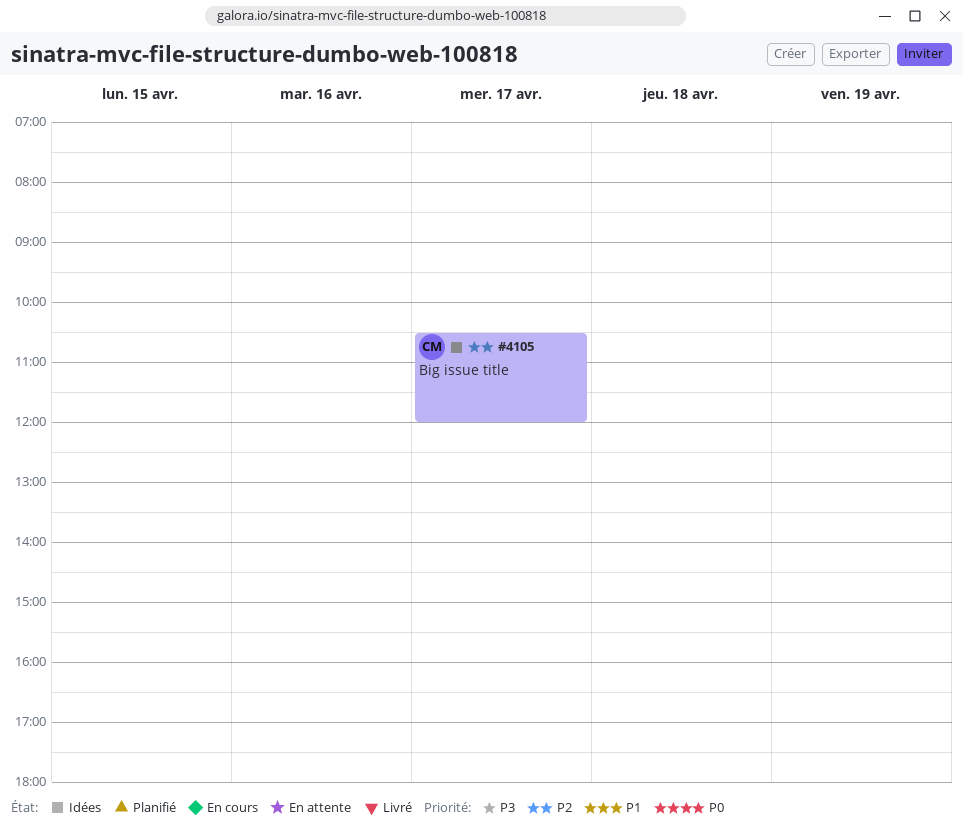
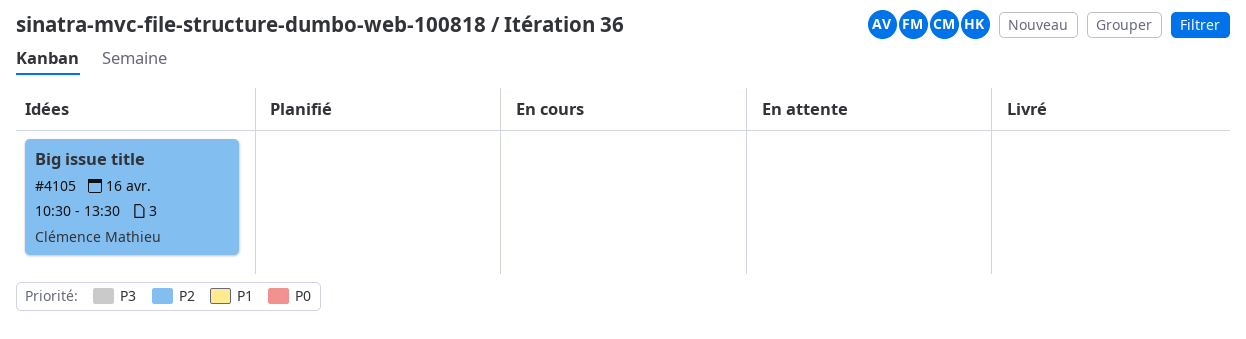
#4105, day: Apr 17 -> Apr 16
#4105, ends: 12:00 -> 13:30

